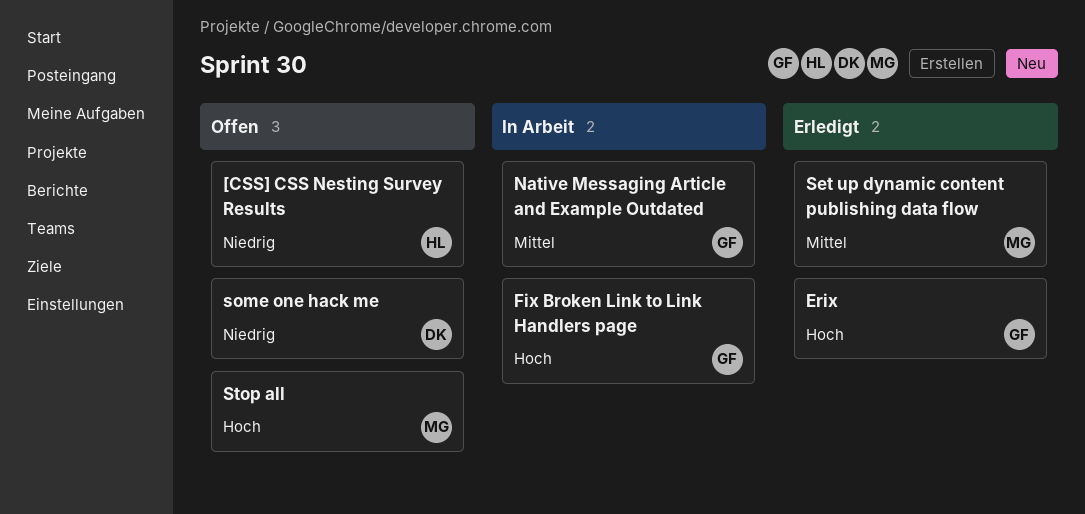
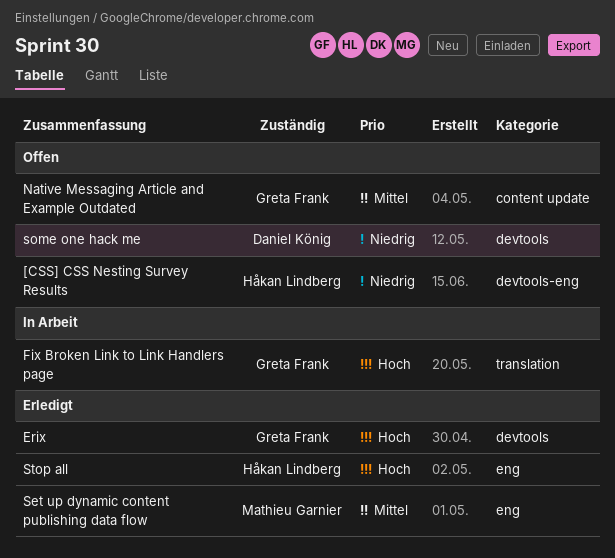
Native Messaging Article and Example Outdated, status: In Arbeit -> Offen
Stop all, status: Offen -> Erledigt
Stop all, owner: Mathieu Garnier -> Håkan Lindberg

